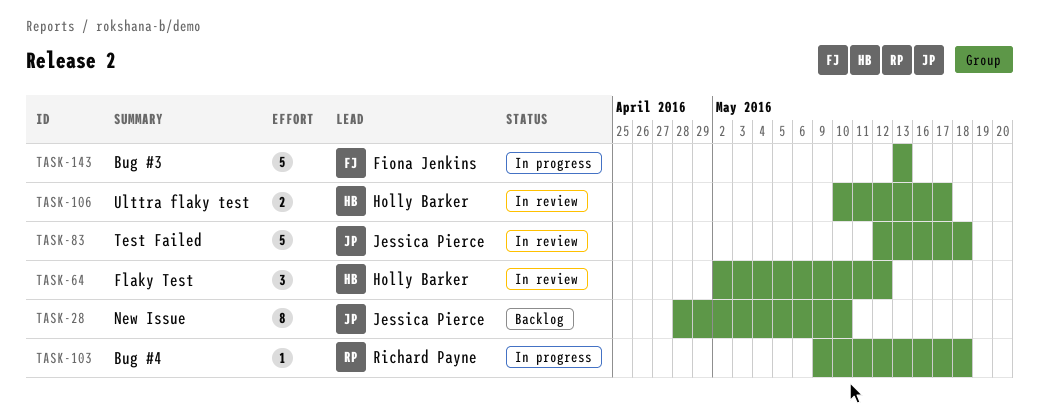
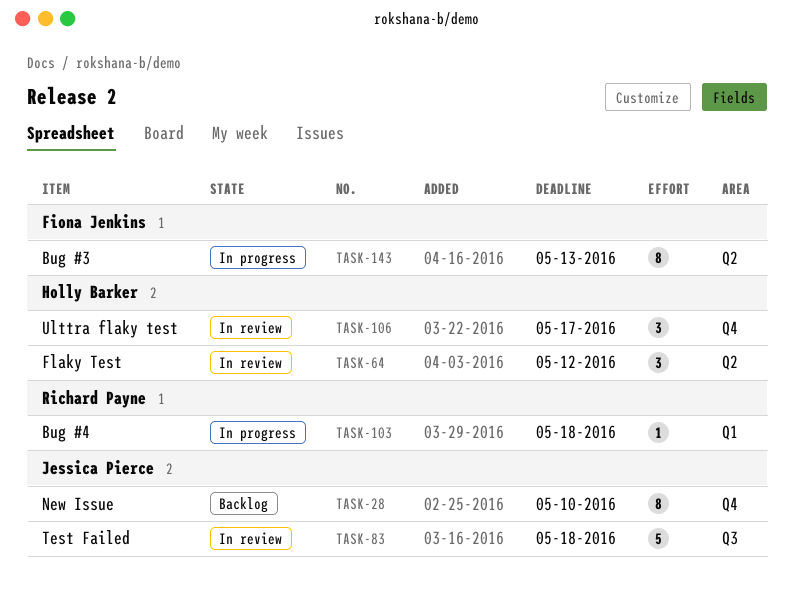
TASK-106, estimate: 2 -> 3
TASK-143, estimate: 5 -> 8

